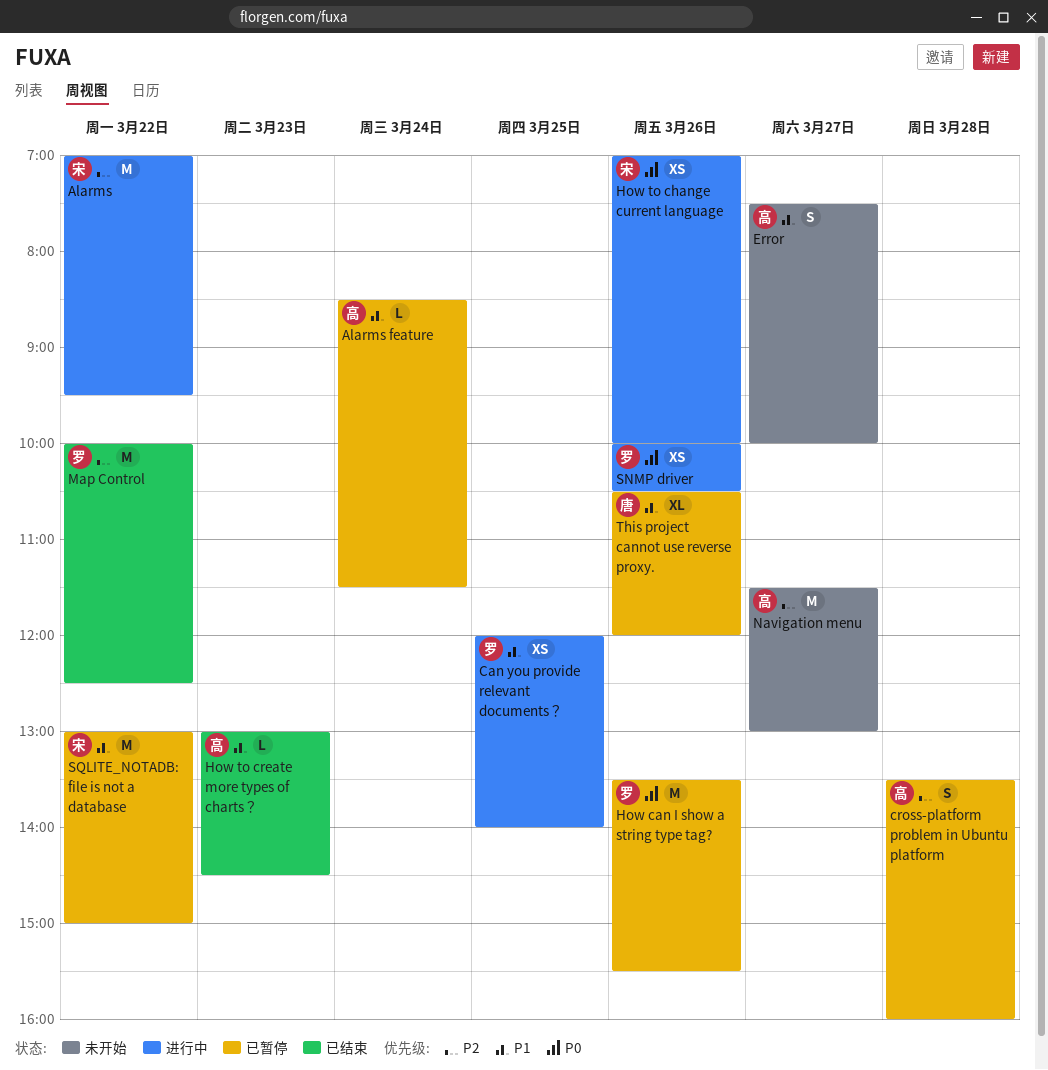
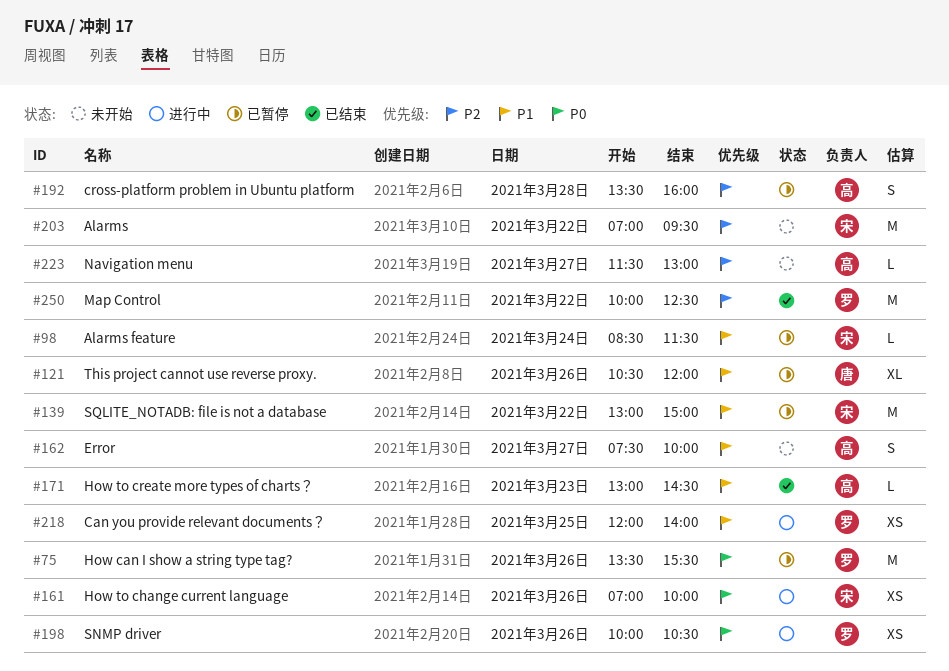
Alarms, status: 进行中 -> 未开始
Alarms feature, owner: 高 -> 宋
Navigation menu, estimate: M -> L

